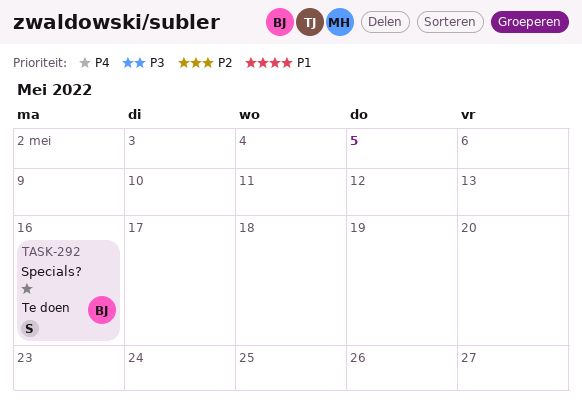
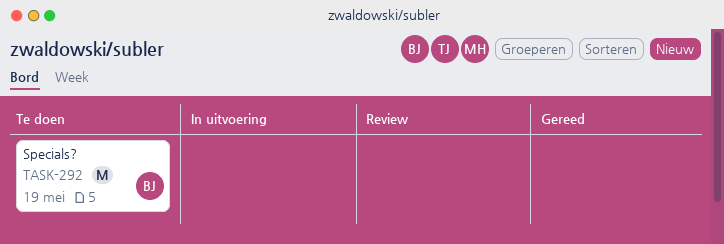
TASK-292, estimate: S -> M
TASK-292, due: May 16 -> May 19

